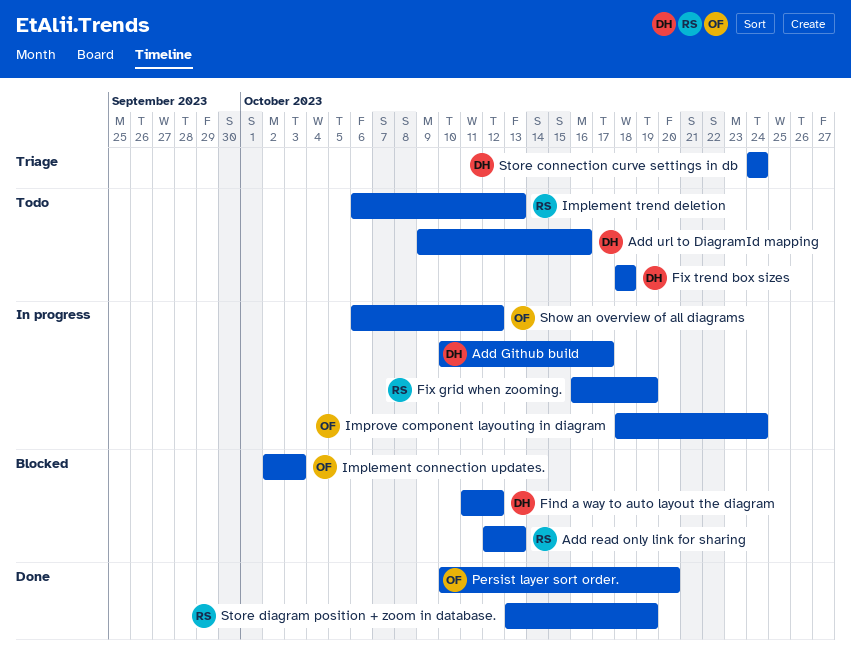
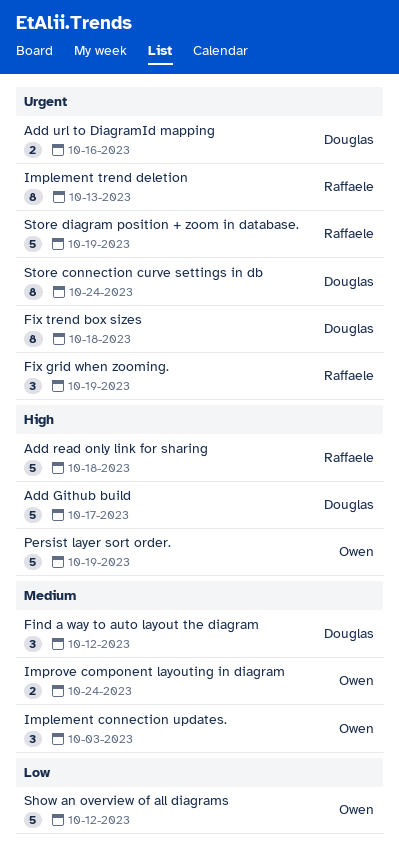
Add read only link for sharing, due: Oct 13 -> Oct 18
Persist layer sort order., due: Oct 20 -> Oct 19

